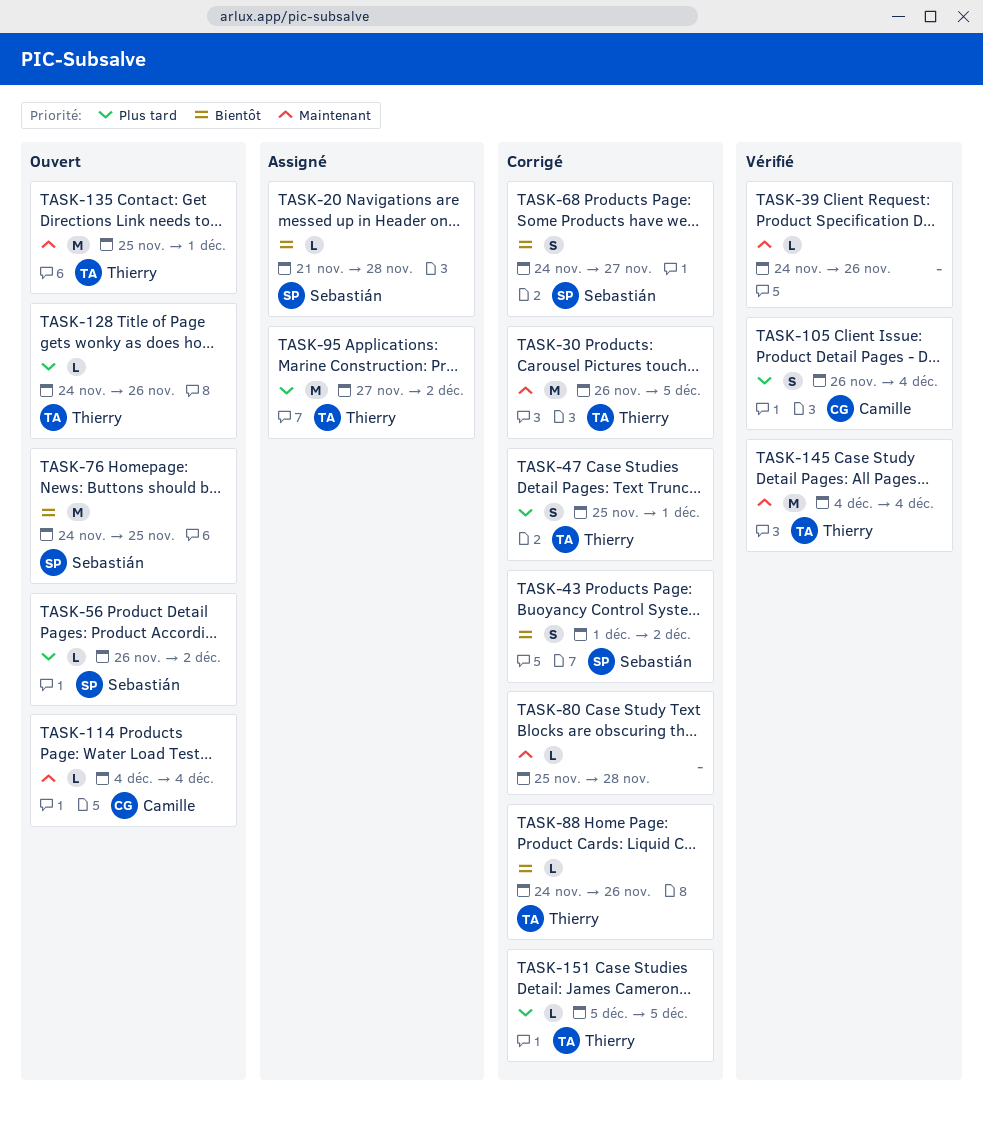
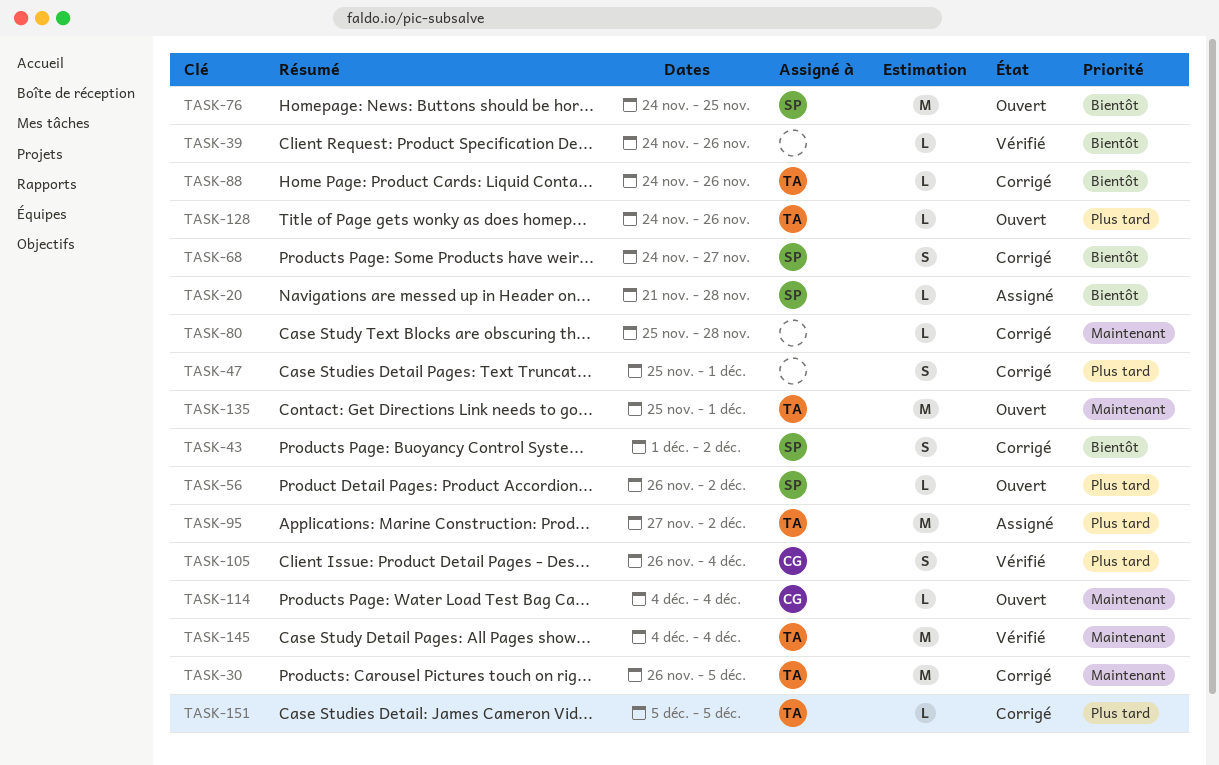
TASK-39, priority: Maintenant -> Bientôt
TASK-47, owner: Thierry -> none

